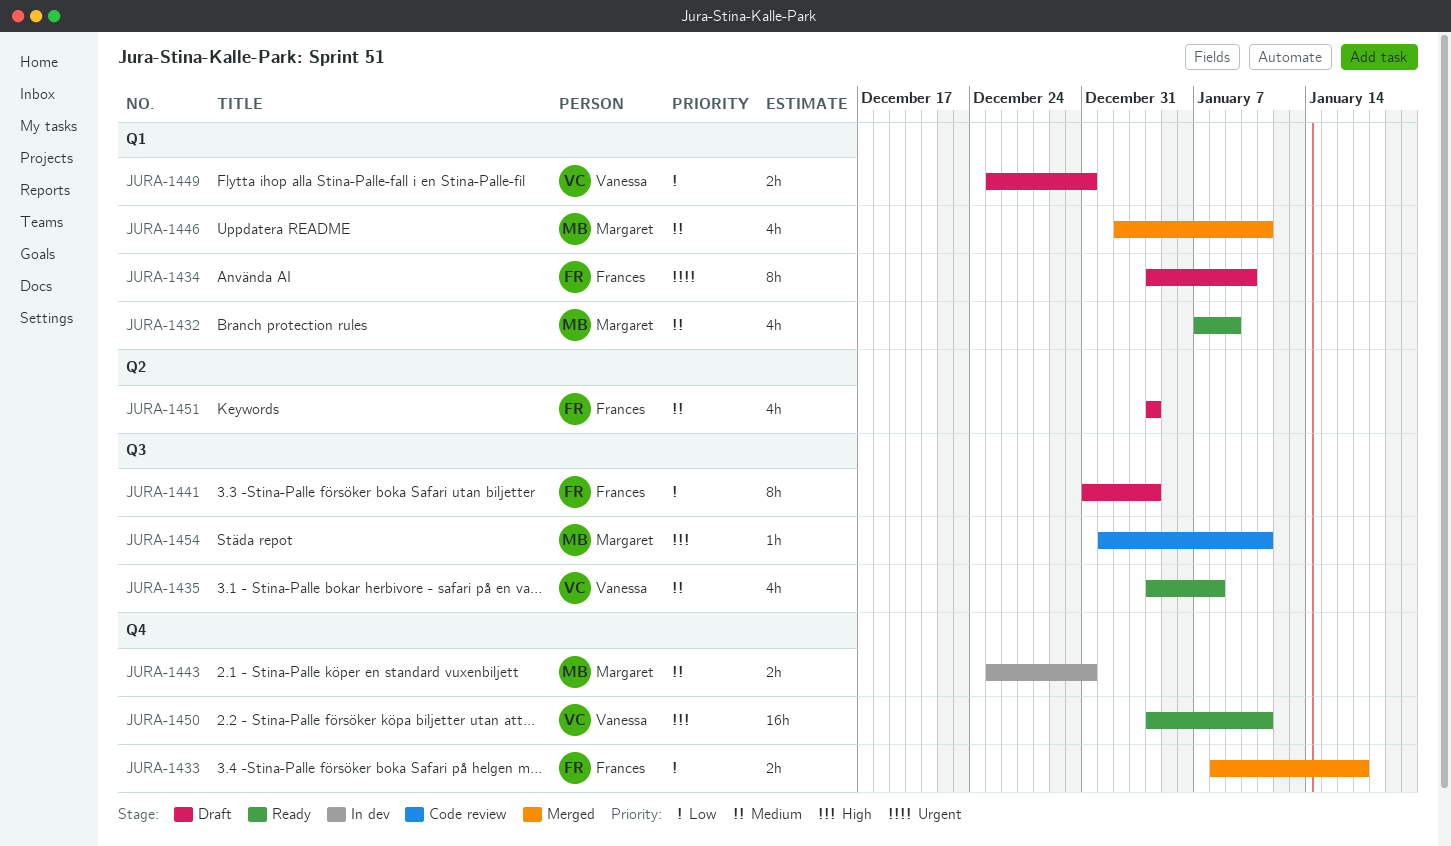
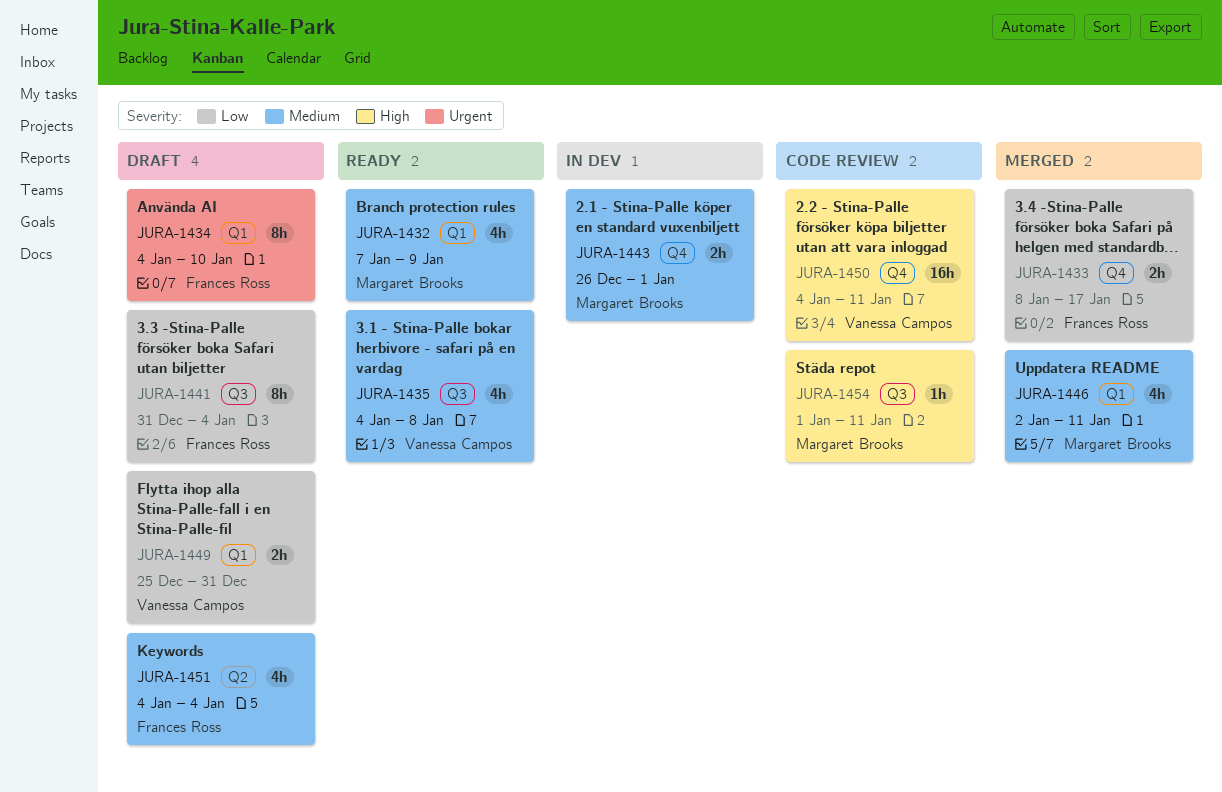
JURA-1443, start: Dec 25 -> Dec 26
JURA-1443, due: Dec 31 -> Jan 1
JURA-1450, status: Ready -> Code review

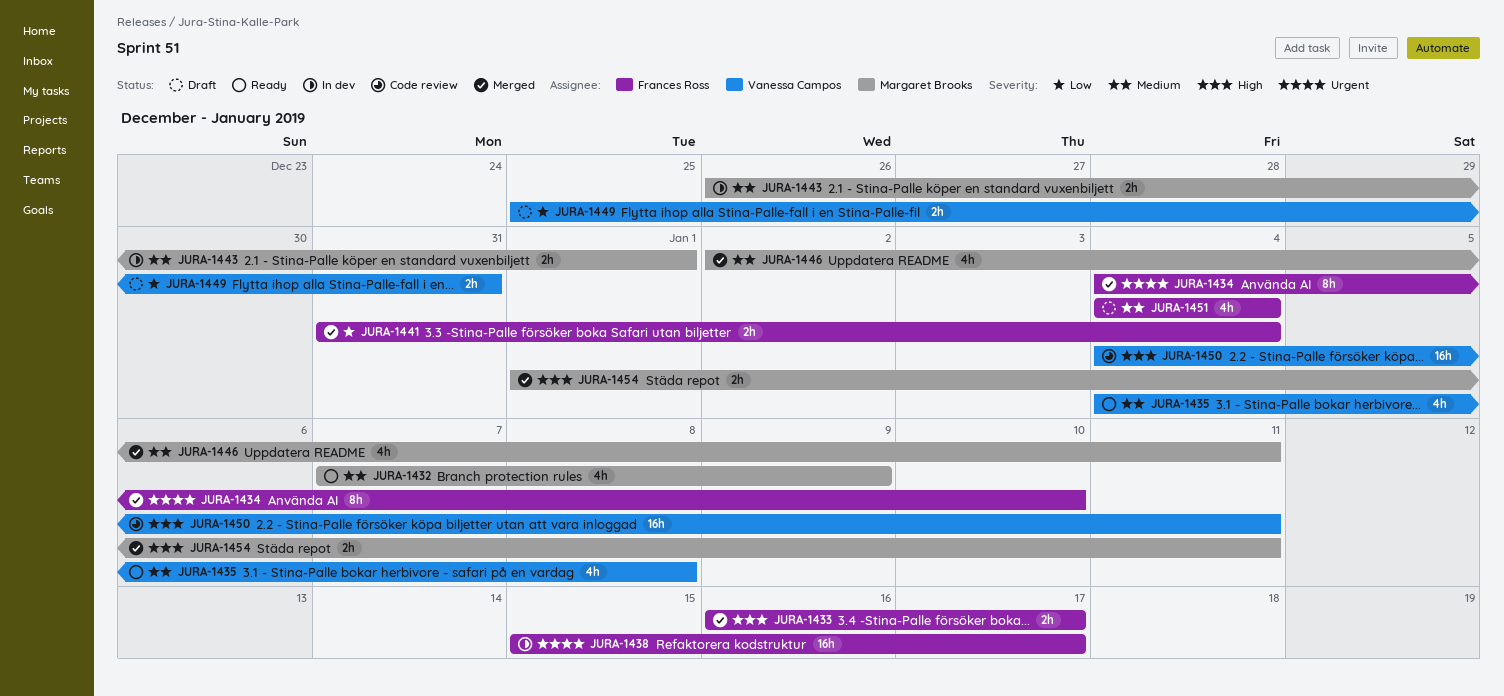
JURA-1433, priority: Low -> High
JURA-1433, start: Jan 8 -> Jan 16
JURA-1434, status: Draft -> Merged
JURA-1438: none -> present
JURA-1441, status: Draft -> Merged
JURA-1441, estimate: 8h -> 2h
JURA-1454, status: Code review -> Merged
JURA-1454, estimate: 1h -> 2h

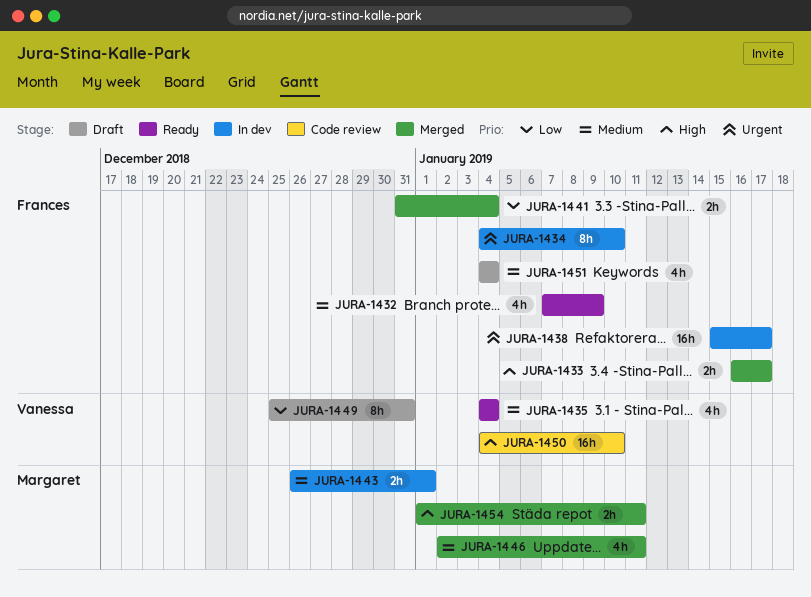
JURA-1432, owner: Margaret Brooks -> Frances Ross
JURA-1434, status: Merged -> In dev
JURA-1435, due: Jan 8 -> Jan 4
JURA-1449, estimate: 2h -> 8h
JURA-1450, due: Jan 11 -> Jan 10

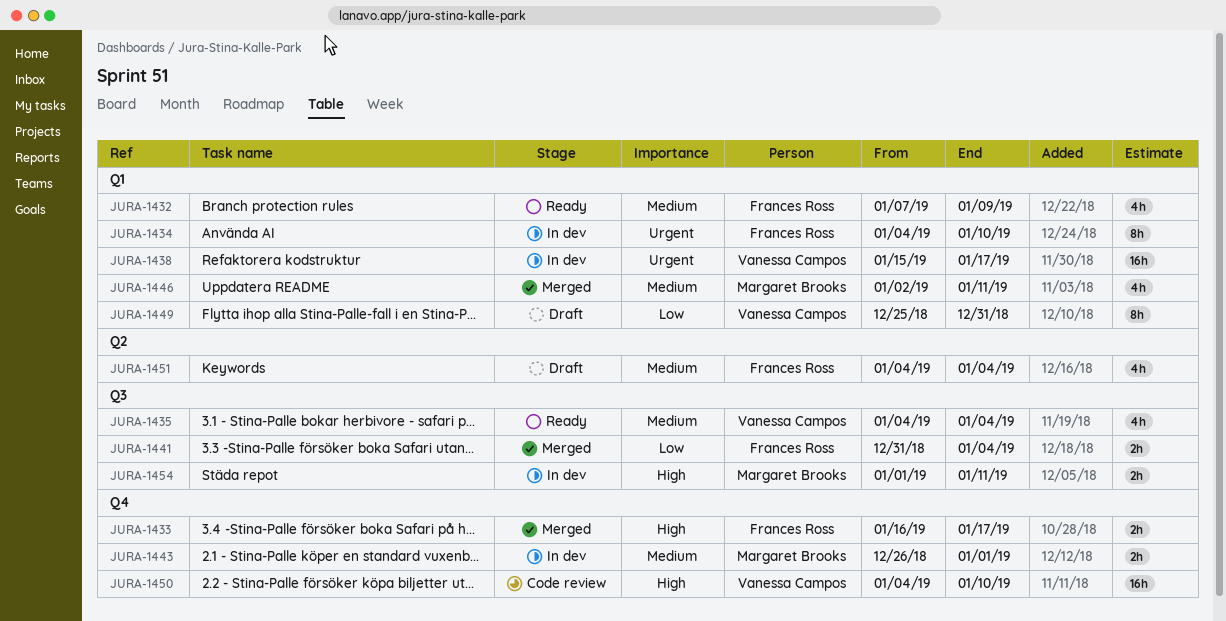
JURA-1438, owner: Frances Ross -> Vanessa Campos
JURA-1454, status: Merged -> In dev

